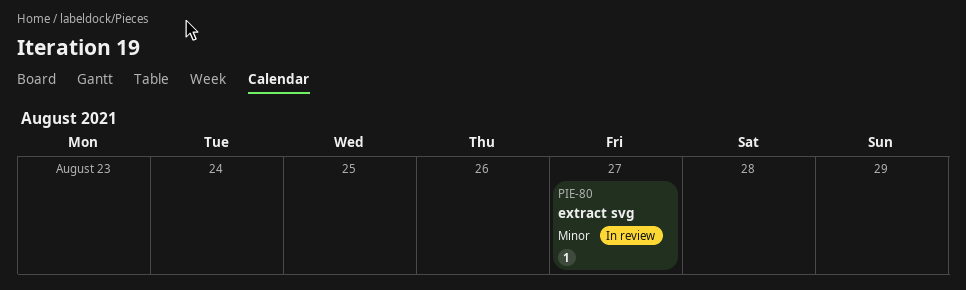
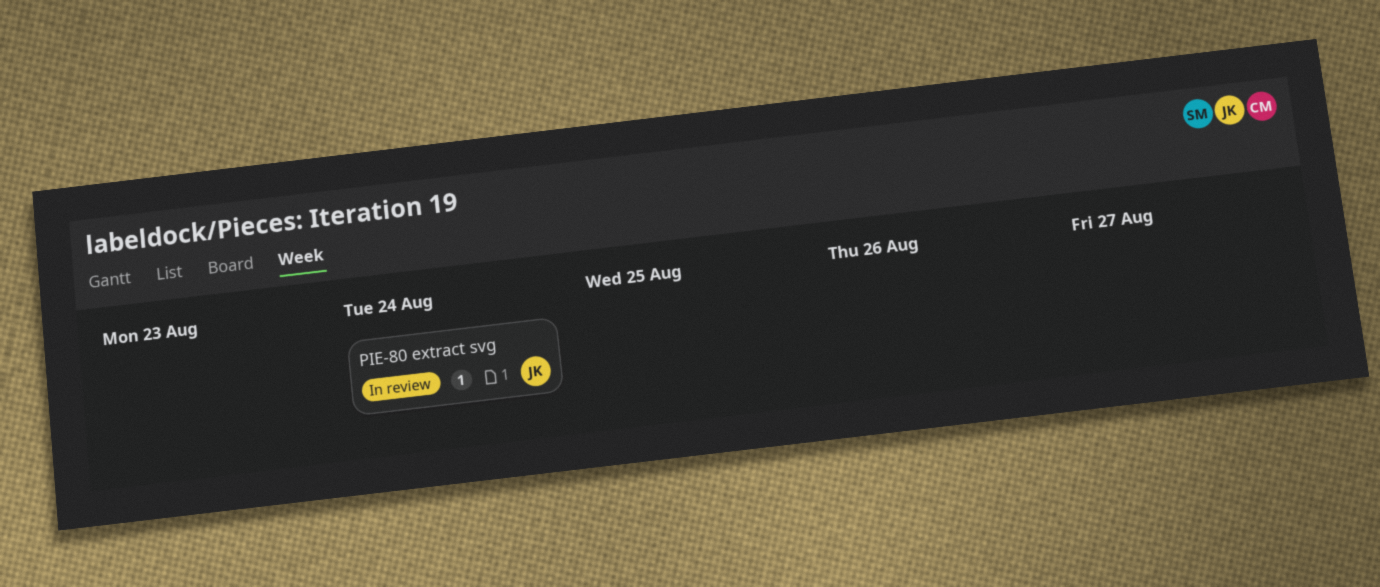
PIE-80, due: Aug 27 -> Aug 24

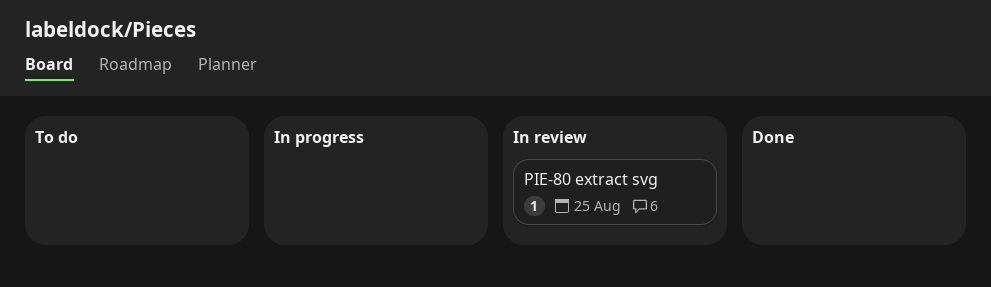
PIE-80, due: Aug 24 -> Aug 25

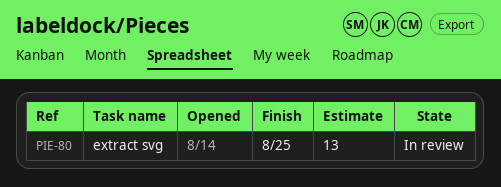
PIE-80, estimate: 1 -> 13

